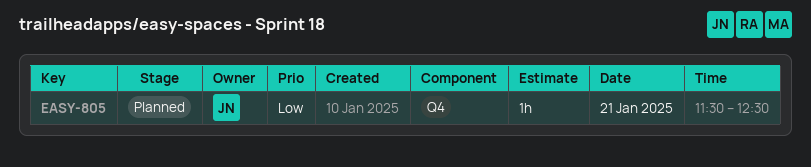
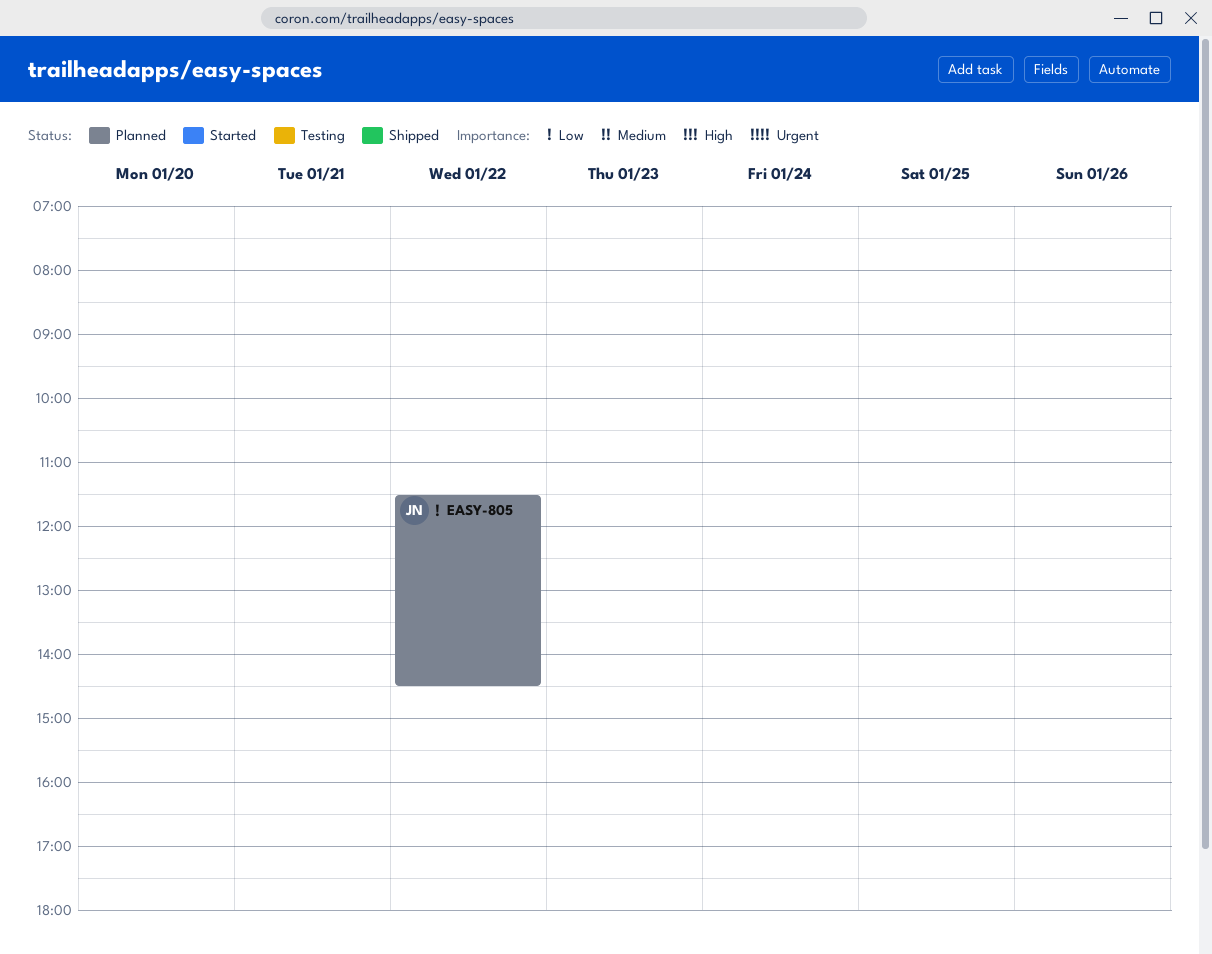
EASY-805, day: Jan 21 -> Jan 22
EASY-805, ends: 12:30 -> 14:30

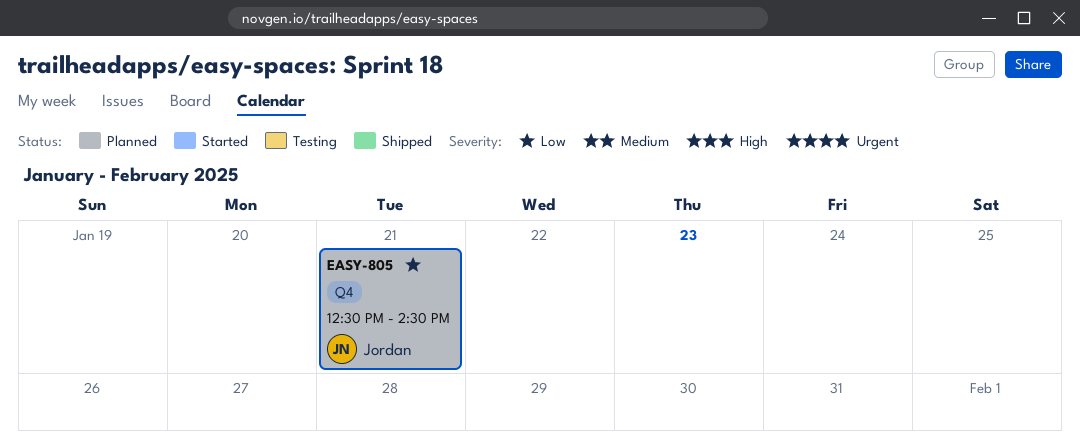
EASY-805, day: Jan 22 -> Jan 21
EASY-805, begins: 11:30 -> 12:30

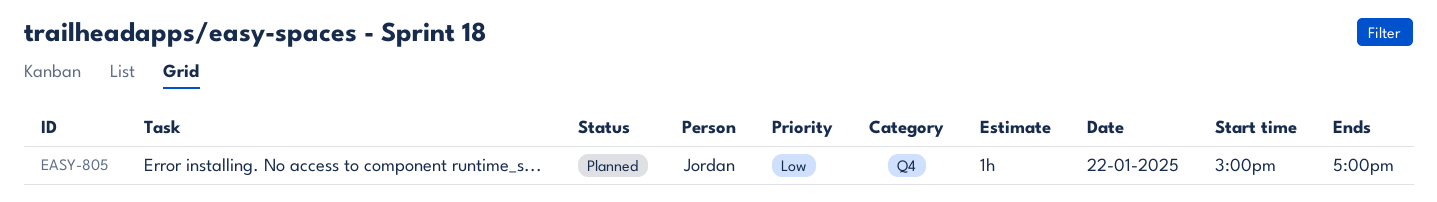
EASY-805, day: Jan 21 -> Jan 22
EASY-805, begins: 12:30 -> 15:00
EASY-805, ends: 14:30 -> 17:00

